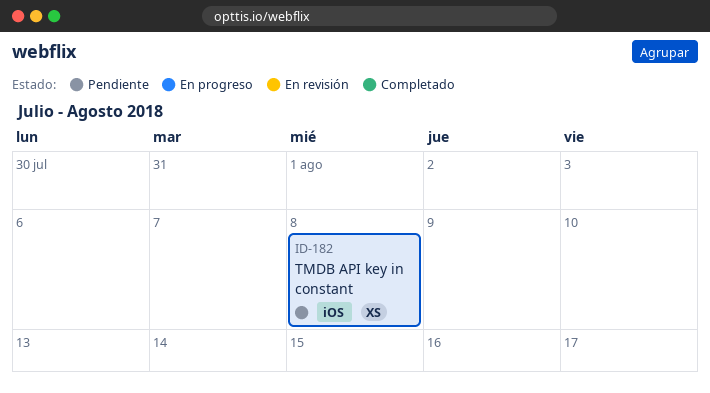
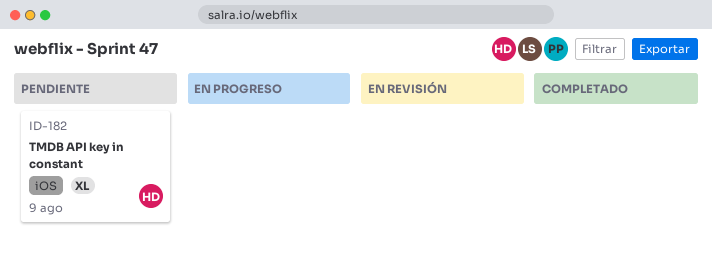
ID-182, estimate: XS -> XL
ID-182, due: Aug 8 -> Aug 9

